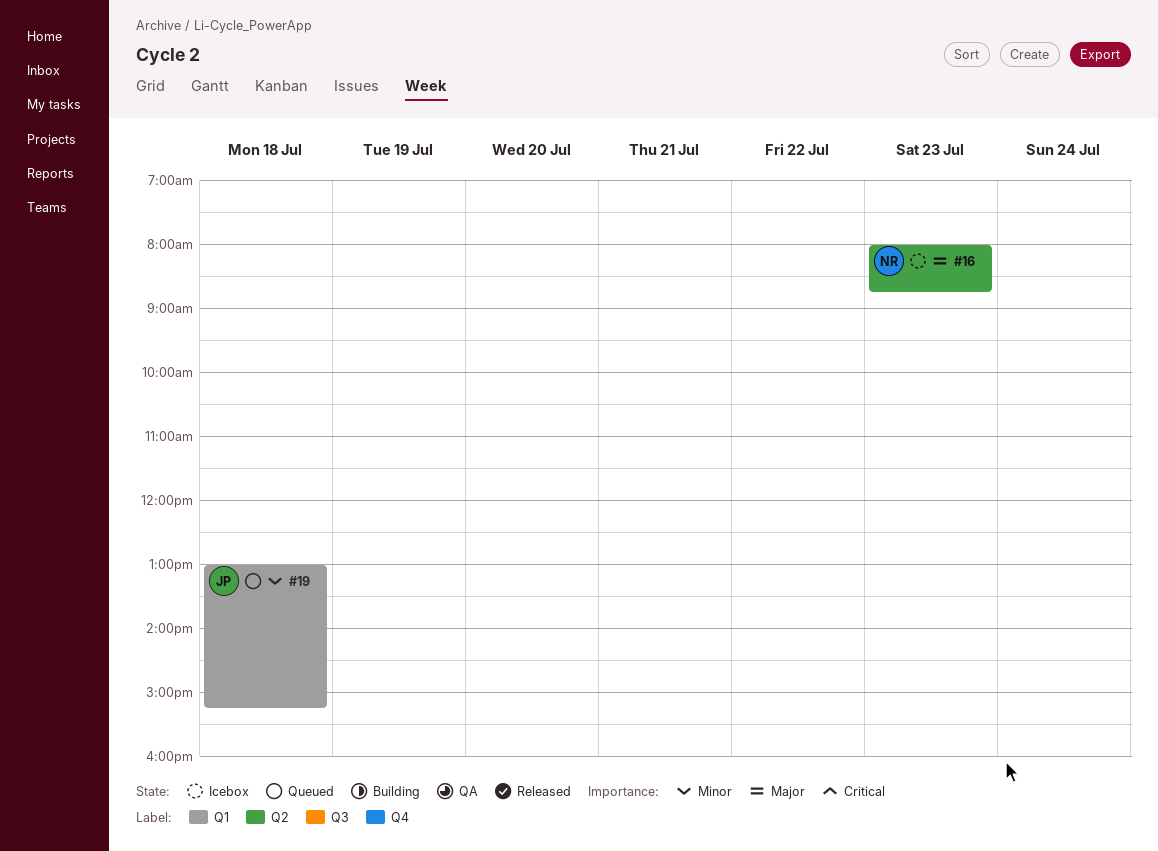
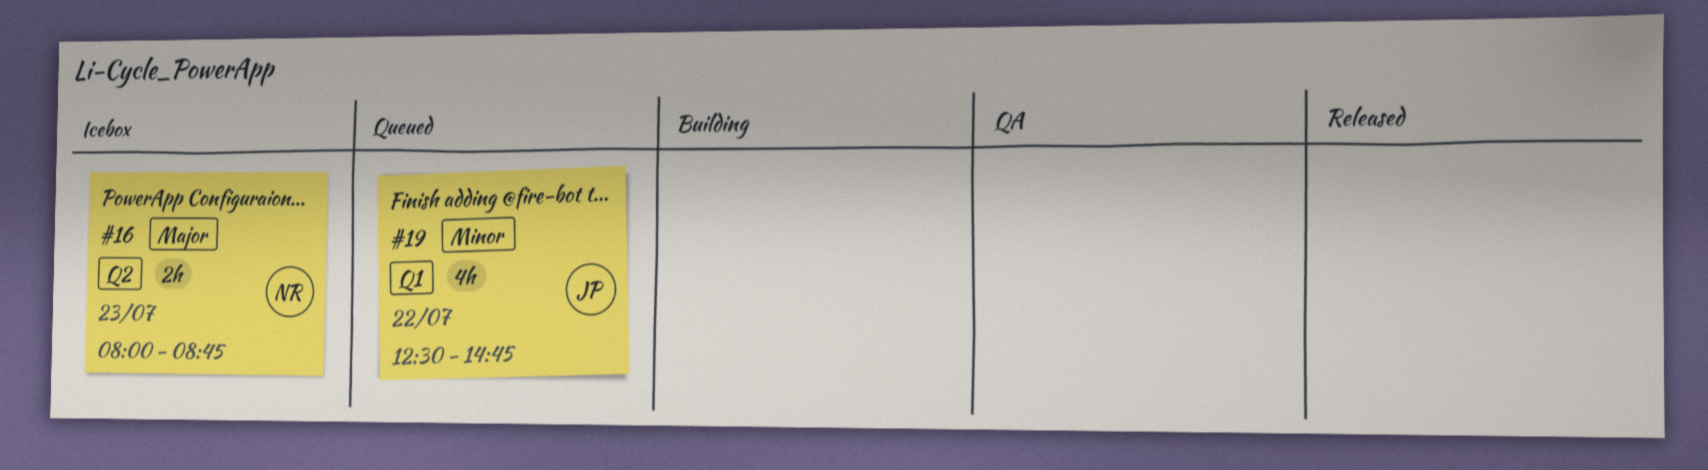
#19, day: Jul 18 -> Jul 22
#19, begins: 13:00 -> 12:30
#19, ends: 15:15 -> 14:45

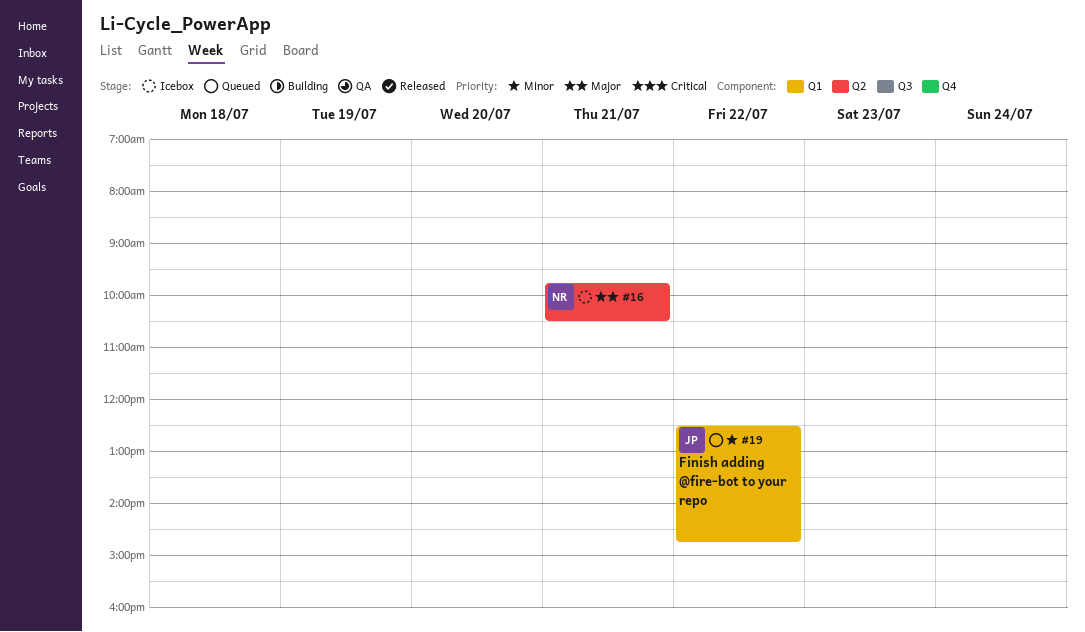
#16, day: Jul 23 -> Jul 21
#16, begins: 08:00 -> 09:45
#16, ends: 08:45 -> 10:30

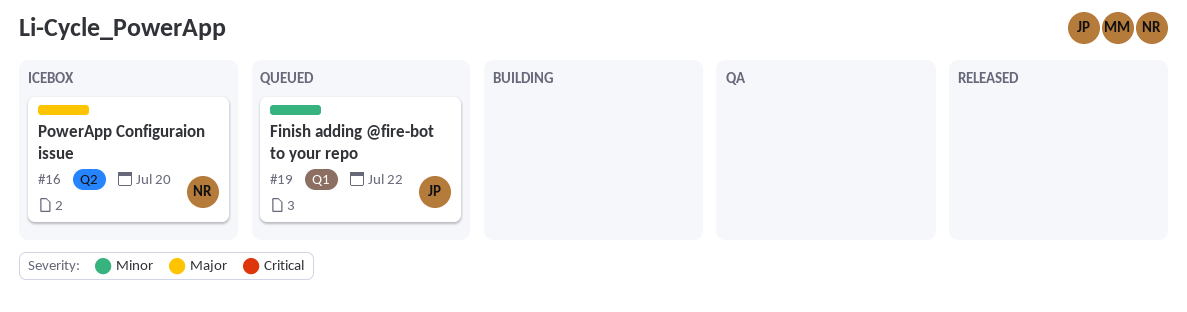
#16, day: Jul 21 -> Jul 20

